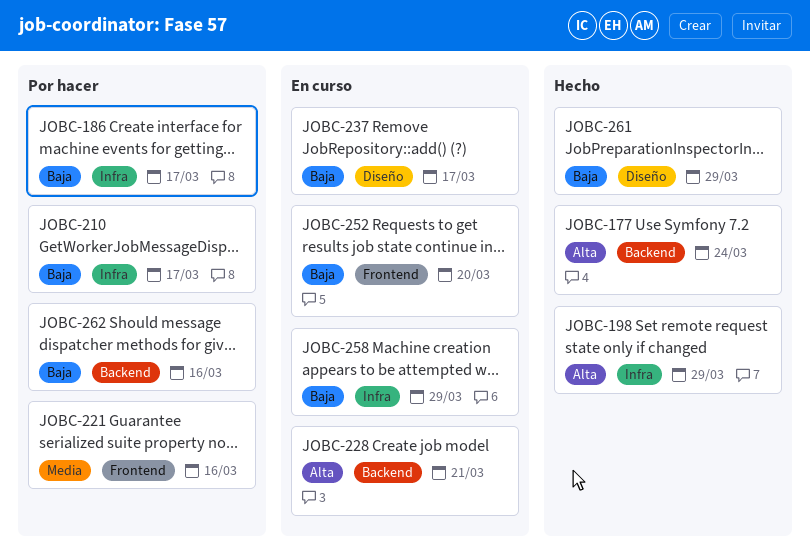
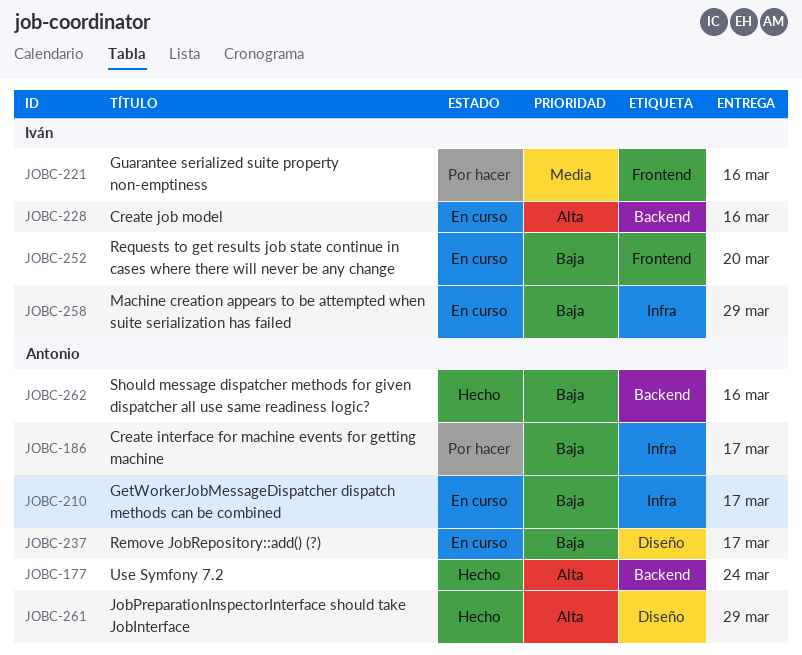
JOBC-198: present -> none
JOBC-210, status: Por hacer -> En curso
JOBC-228, due: Mar 21 -> Mar 16
JOBC-261, priority: Baja -> Alta
JOBC-262, status: Por hacer -> Hecho

